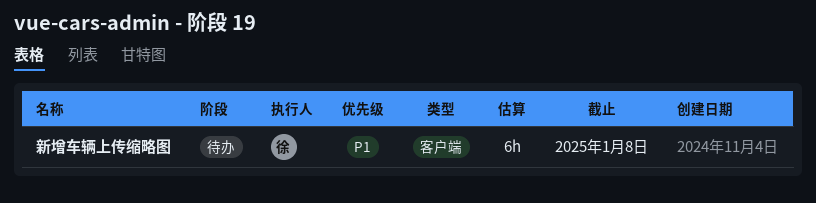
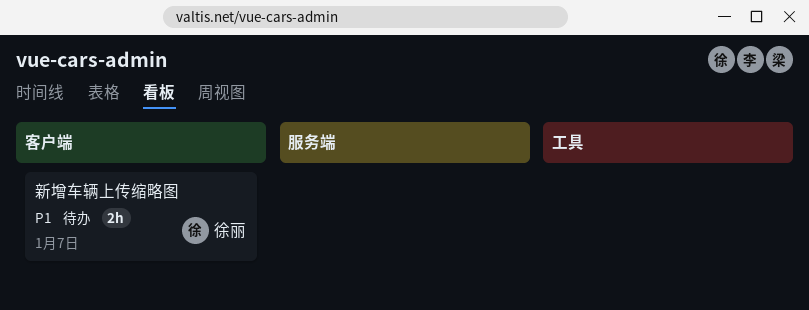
新增车辆上传缩略图, estimate: 6h -> 2h
新增车辆上传缩略图, due: Jan 8 -> Jan 7

